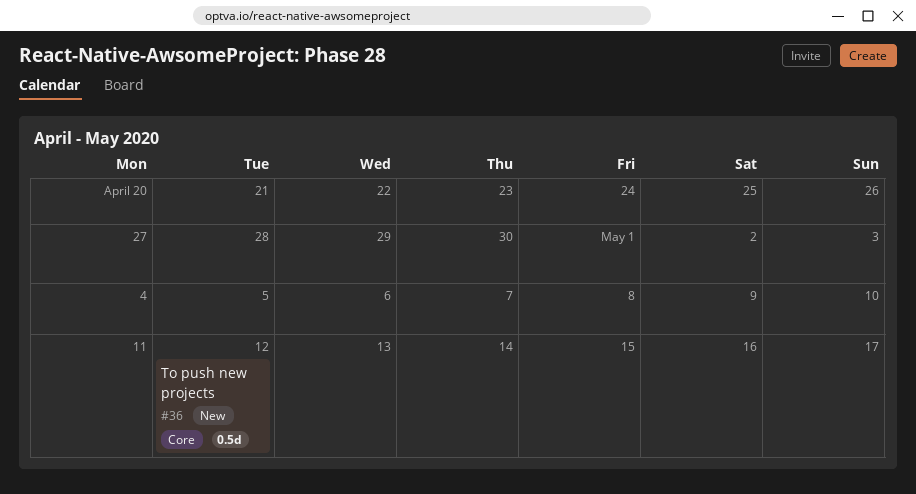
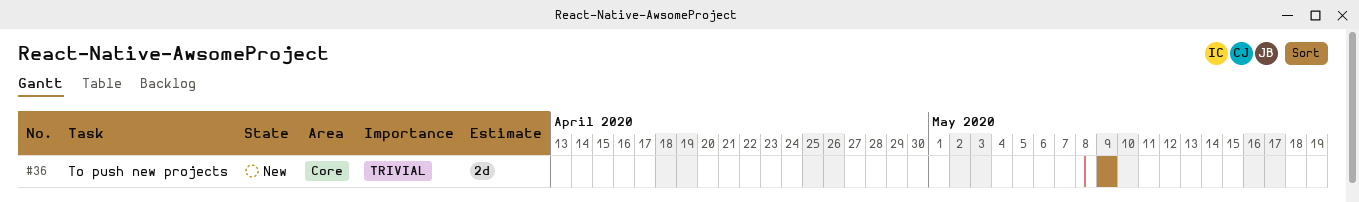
#36, estimate: 0.5d -> 2d
#36, due: May 12 -> May 9

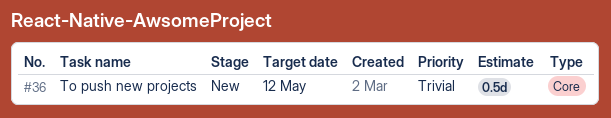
#36, estimate: 2d -> 0.5d
#36, due: May 9 -> May 12

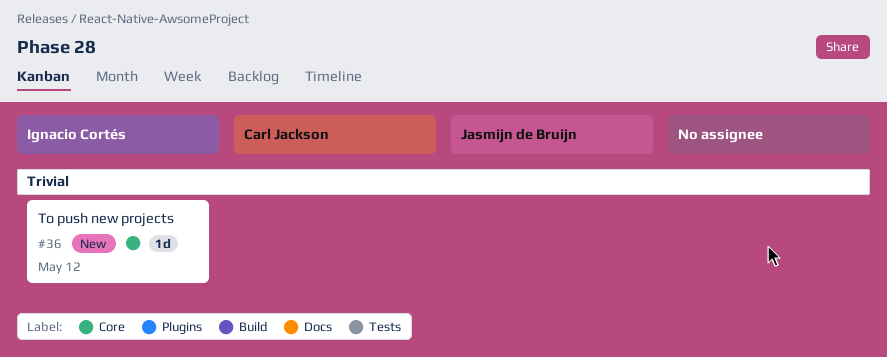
#36, estimate: 0.5d -> 1d

